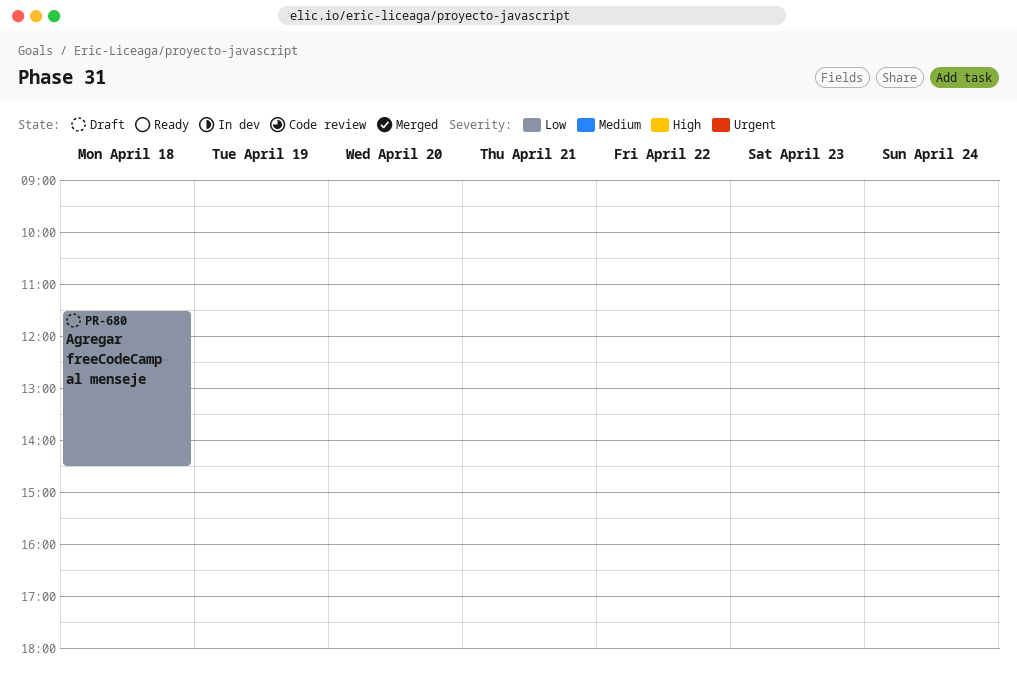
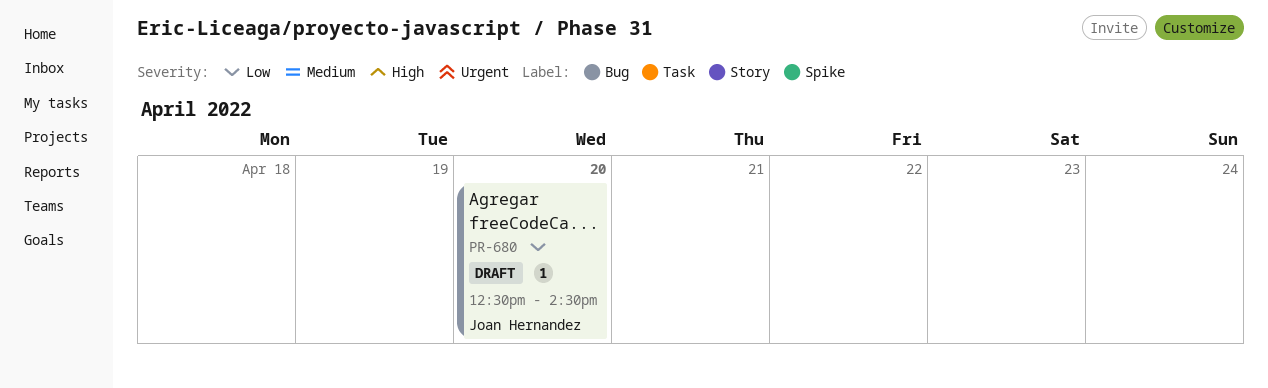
PR-680, day: Apr 18 -> Apr 20
PR-680, begins: 11:30 -> 12:30

